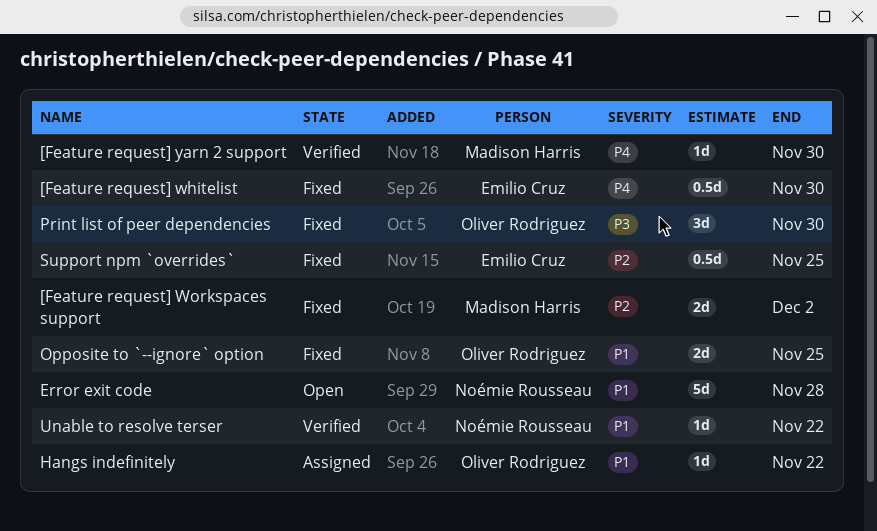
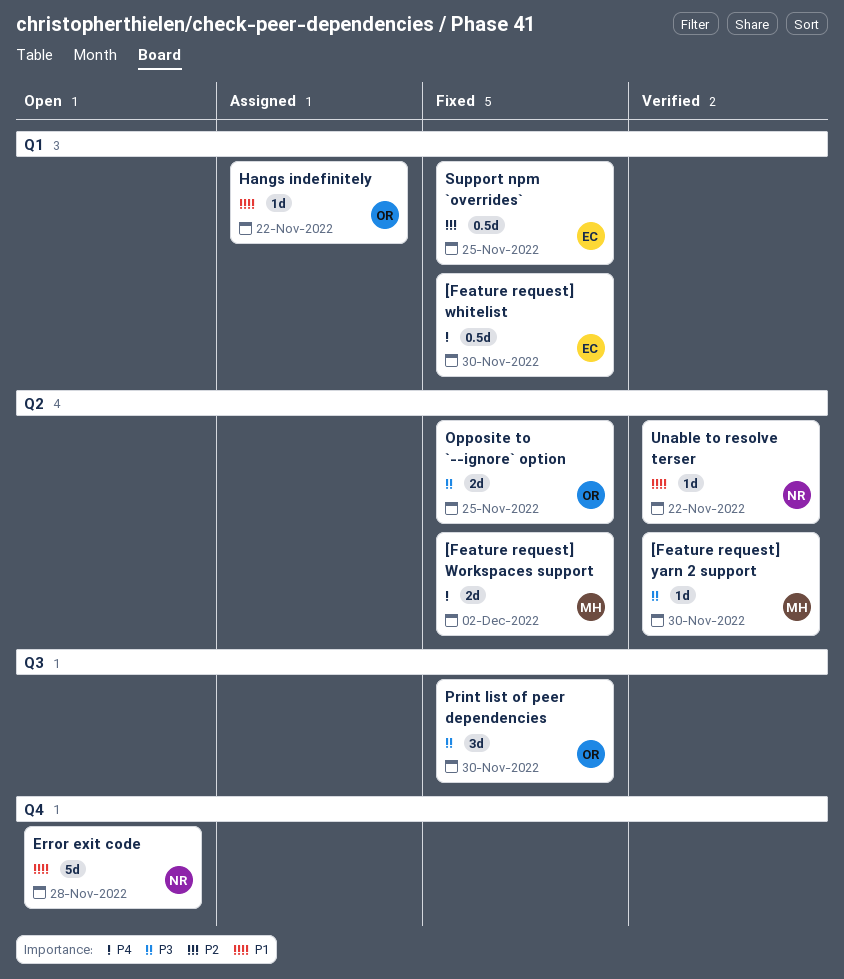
[Feature request] Workspaces support, priority: P2 -> P4
[Feature request] yarn 2 support, priority: P4 -> P3
Opposite to `--ignore` option, priority: P1 -> P3

